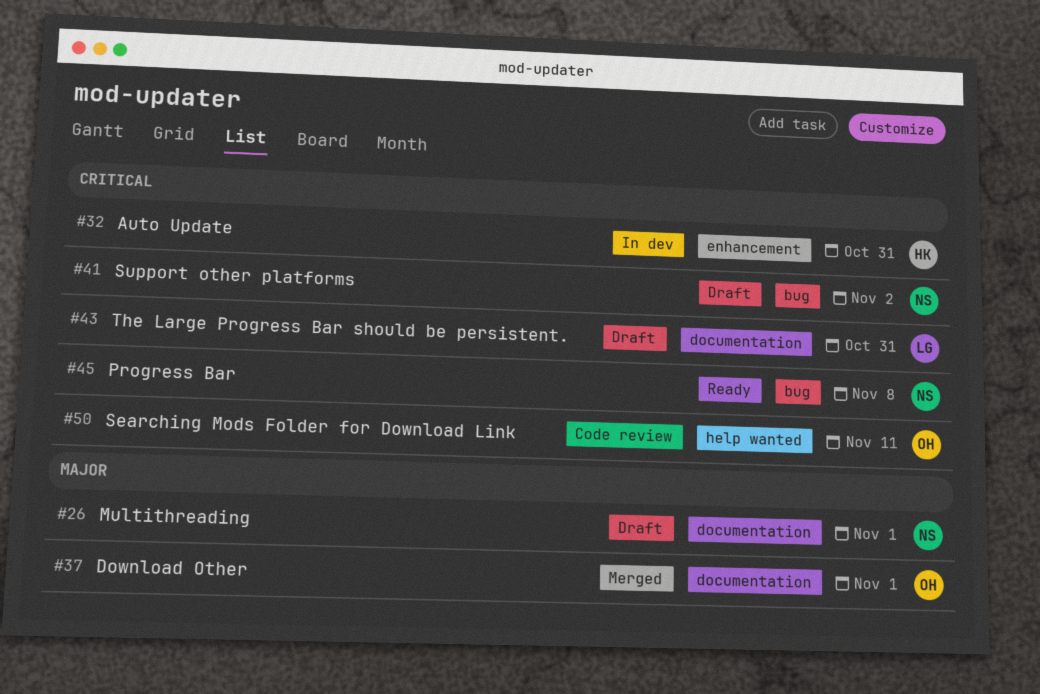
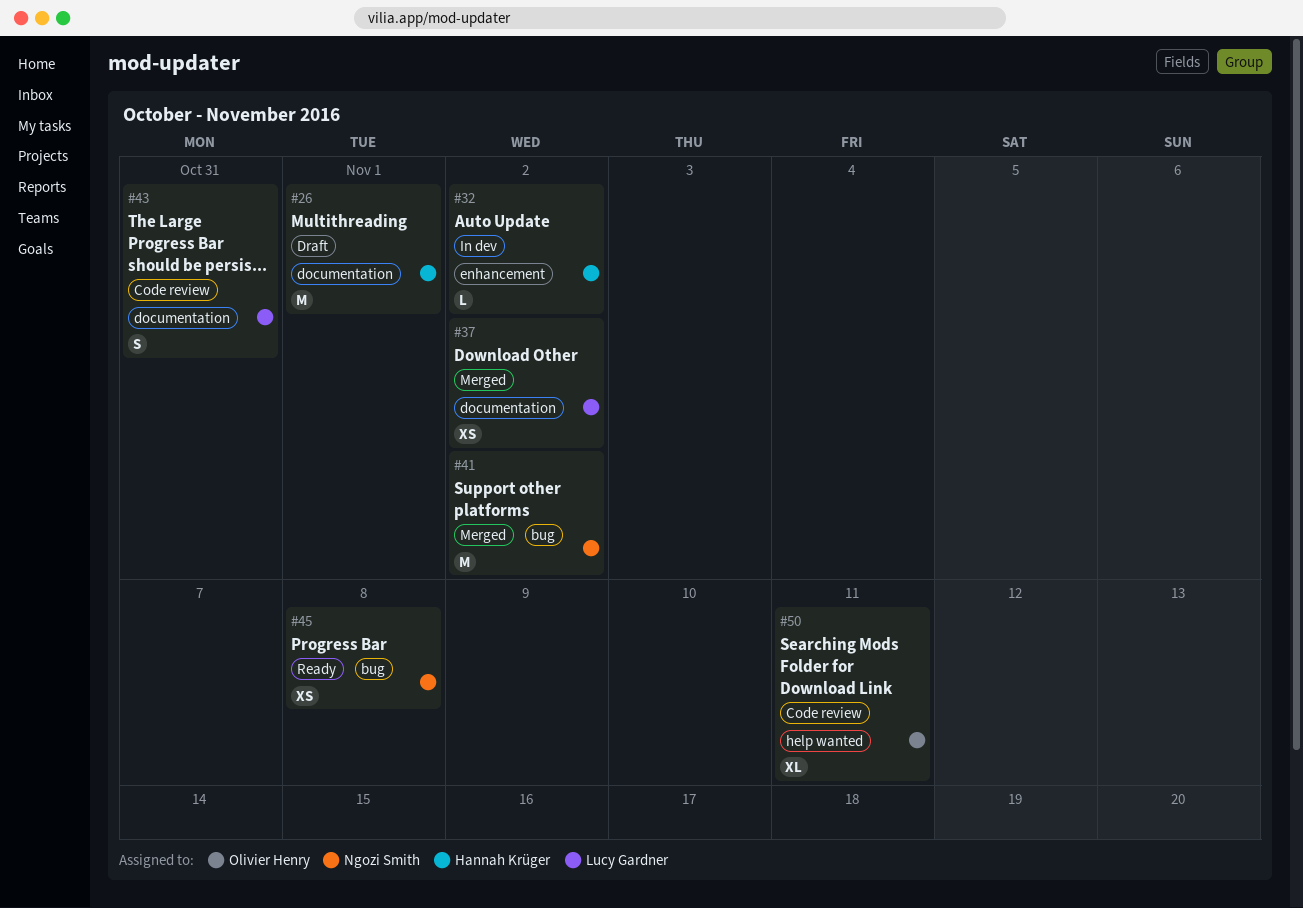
#26, owner: Ngozi Smith -> Hannah Krüger
#32, due: Oct 31 -> Nov 2
#37, owner: Olivier Henry -> Lucy Gardner
#37, due: Nov 1 -> Nov 2
#41, status: Draft -> Merged
#43, status: Draft -> Code review

